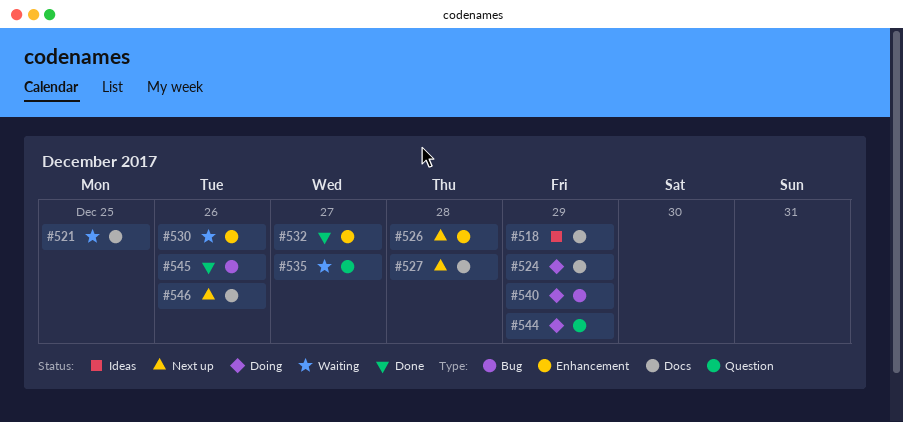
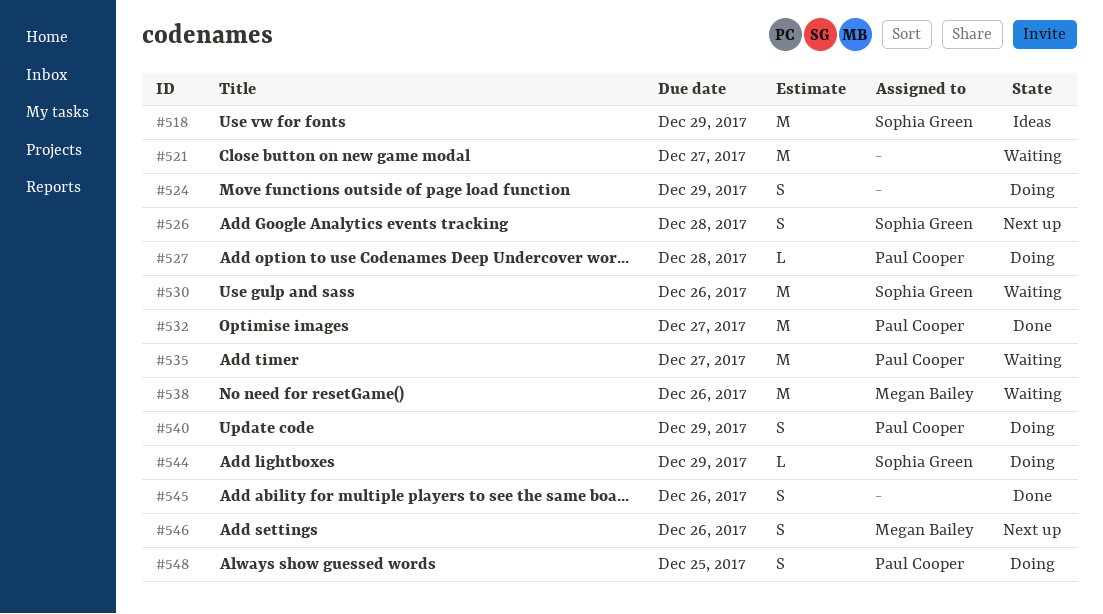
#521, due: Dec 25 -> Dec 27
#527, status: Next up -> Doing
#538: none -> present
#548: none -> present

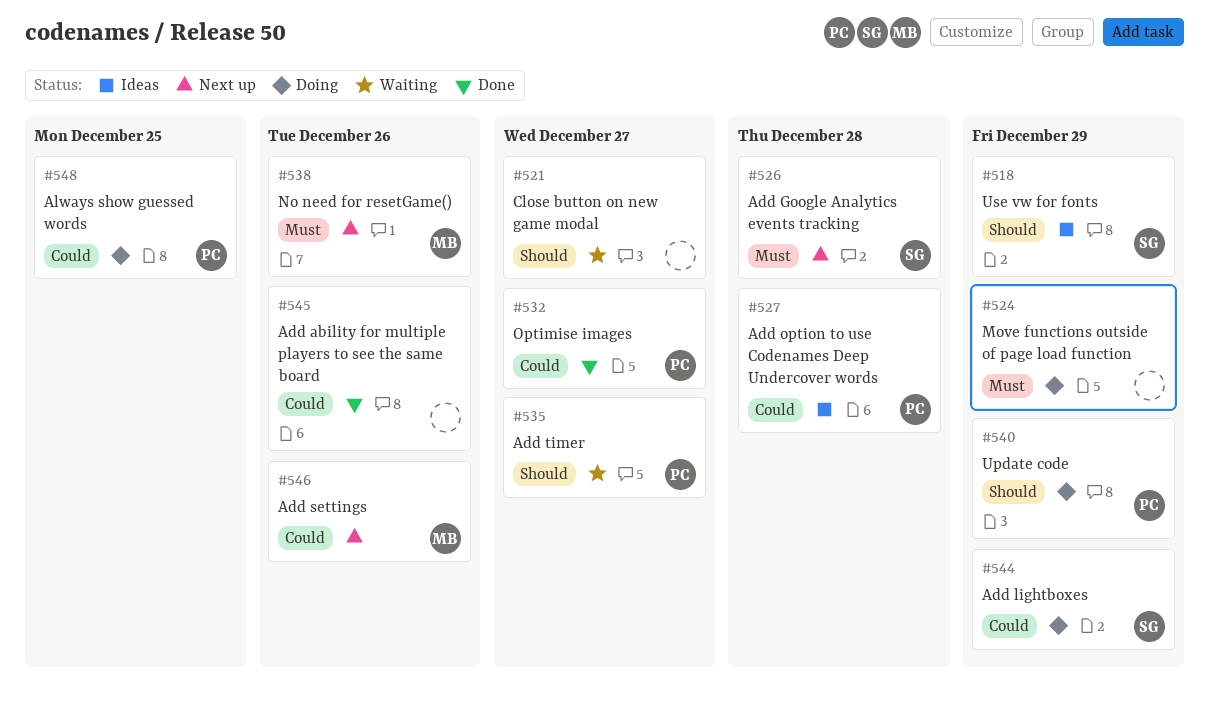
#527, status: Doing -> Ideas
#530: present -> none
#538, status: Waiting -> Next up

